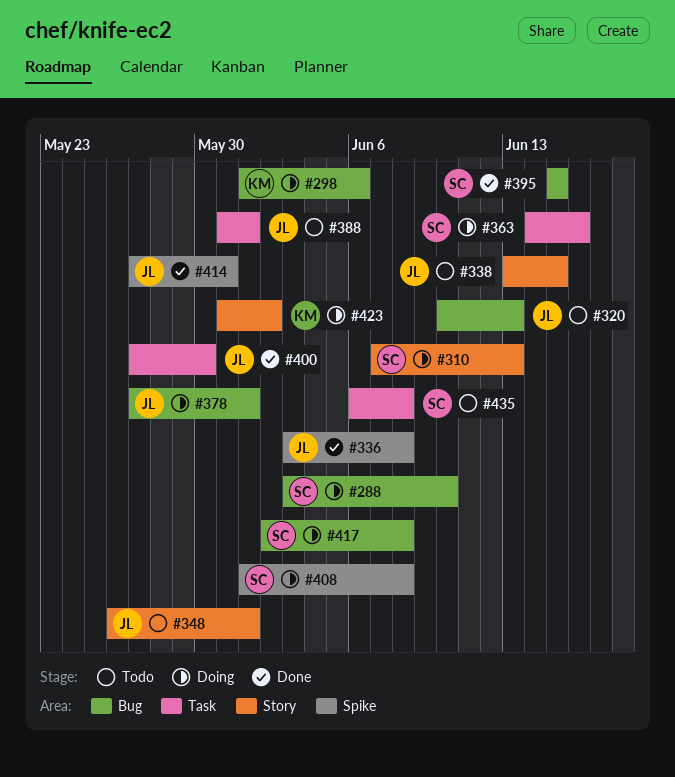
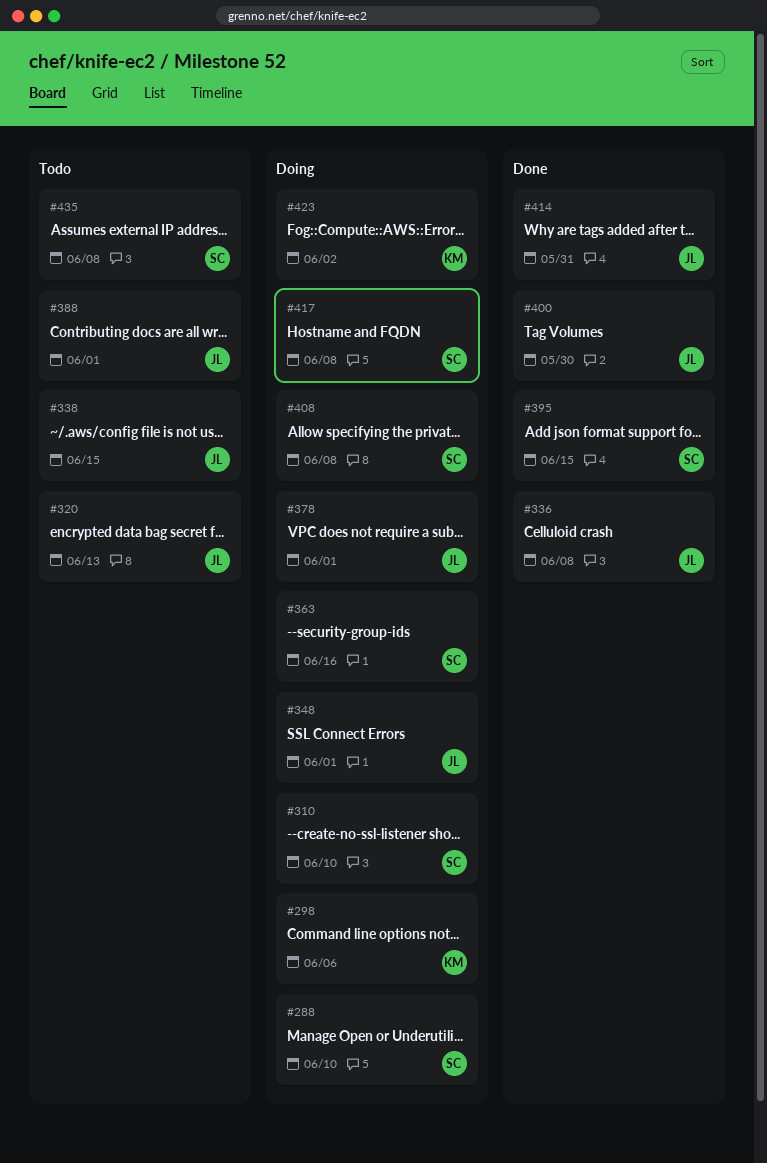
#310, due: Jun 13 -> Jun 10
#348, status: Todo -> Doing

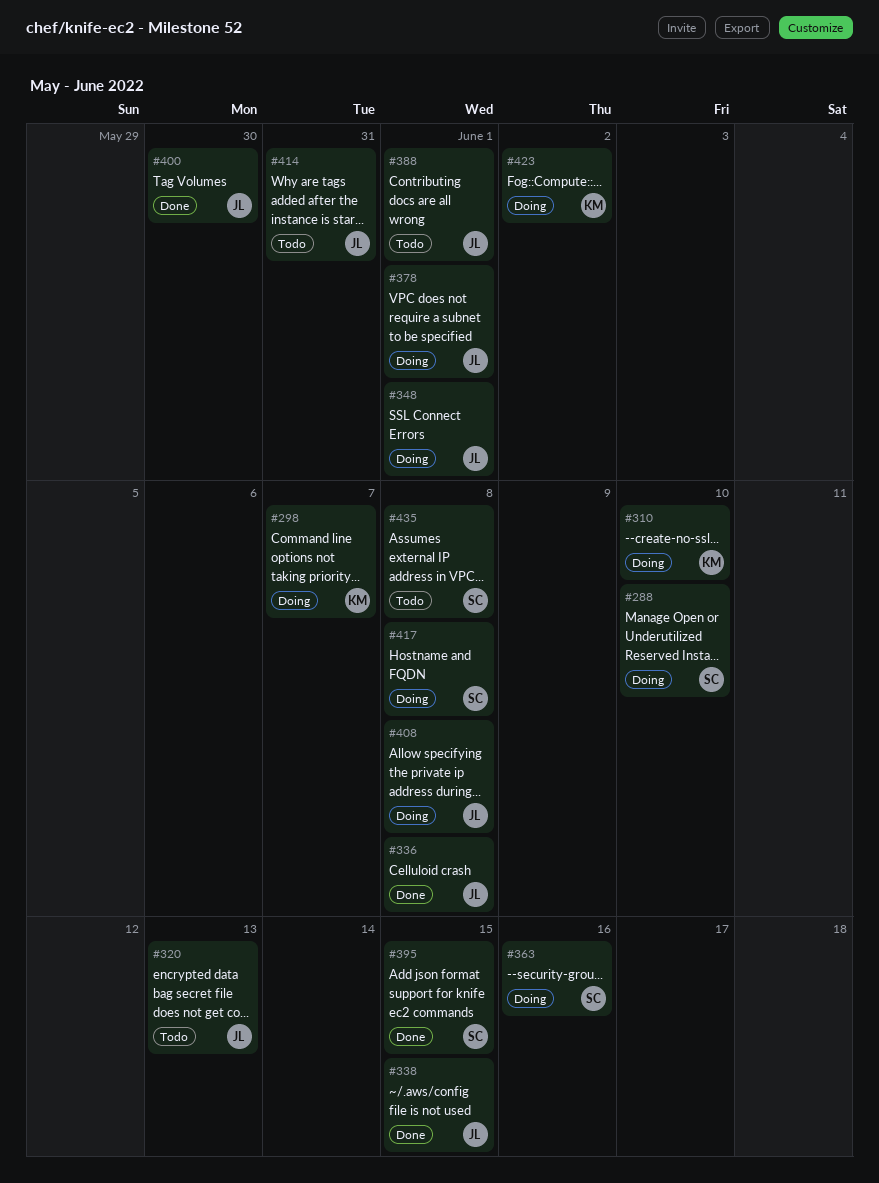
#298, due: Jun 6 -> Jun 7
#310, owner: SC -> KM
#338, status: Todo -> Done
#408, owner: SC -> JL
#414, status: Done -> Todo

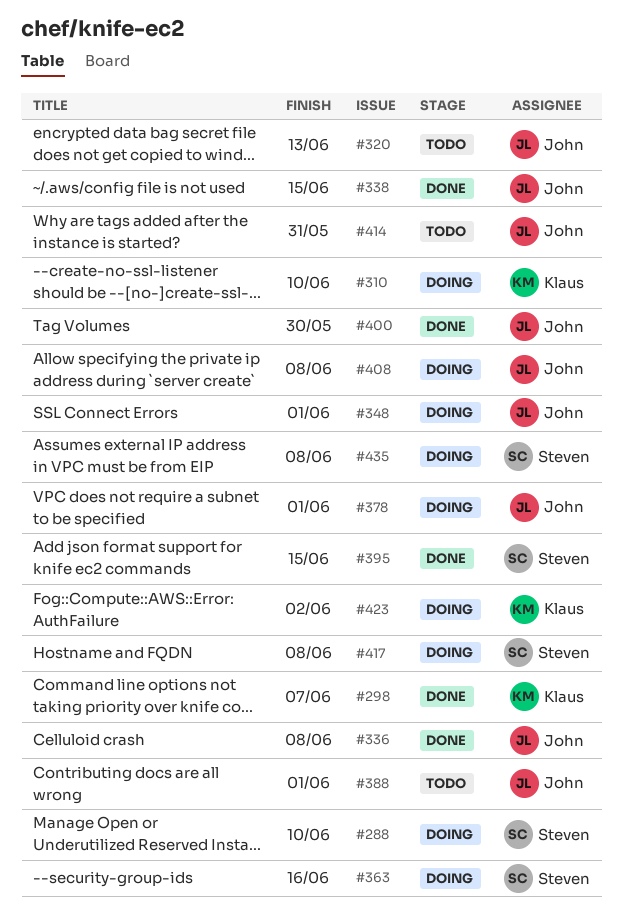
#298, status: Doing -> Done
#435, status: Todo -> Doing

